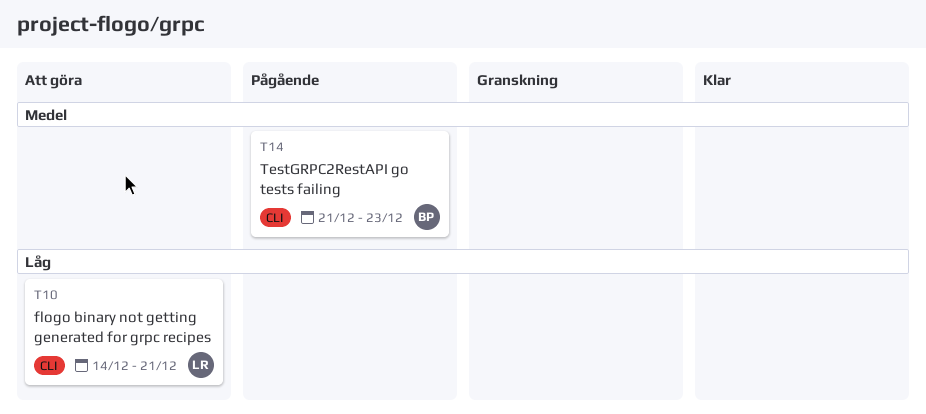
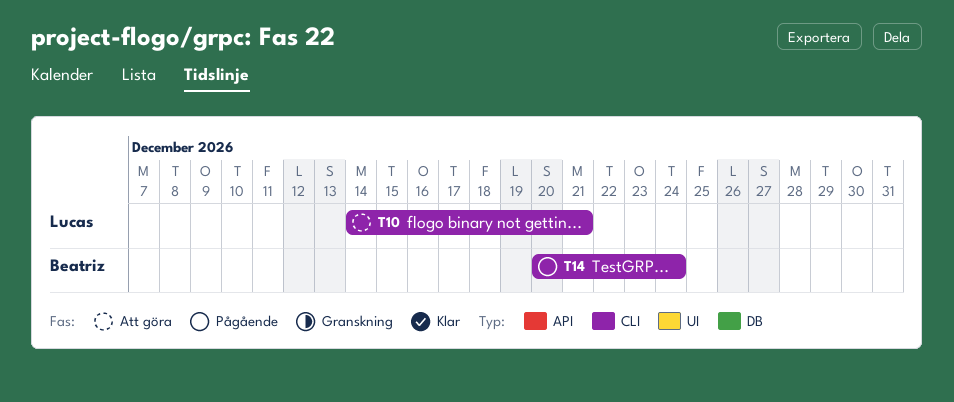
T14, start: Dec 21 -> Dec 20
T14, due: Dec 23 -> Dec 24

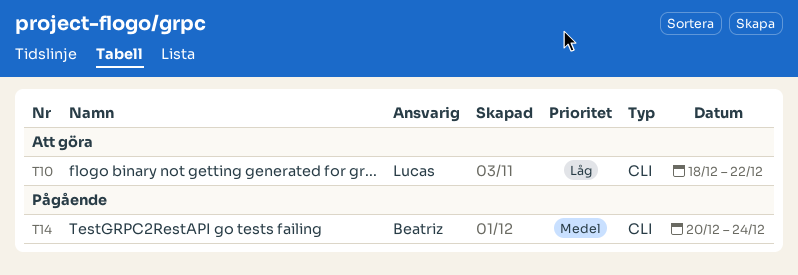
T10, start: Dec 14 -> Dec 18
T10, due: Dec 21 -> Dec 22

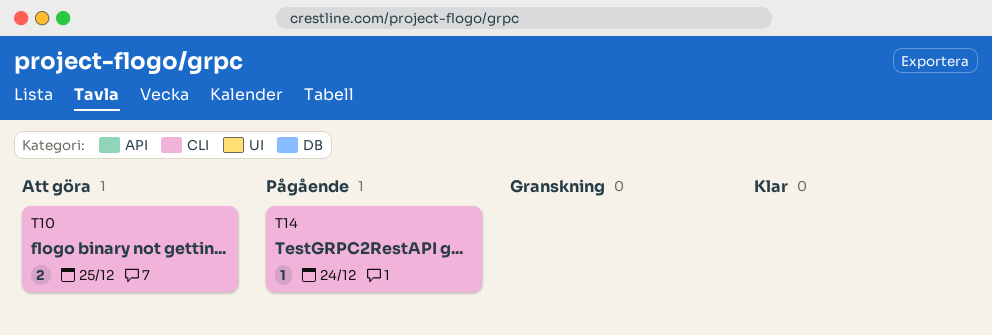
T10, due: Dec 22 -> Dec 25

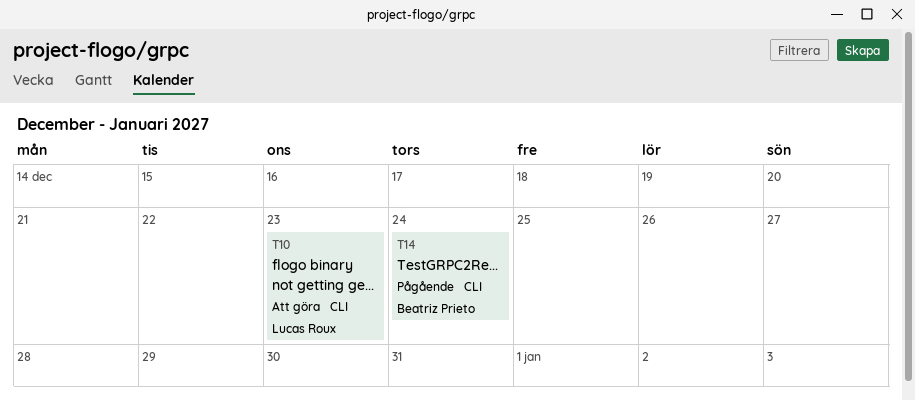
T10, due: Dec 25 -> Dec 23

